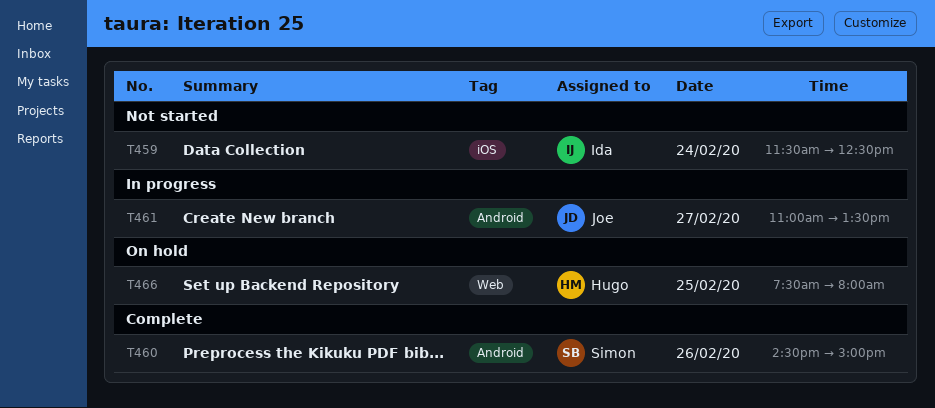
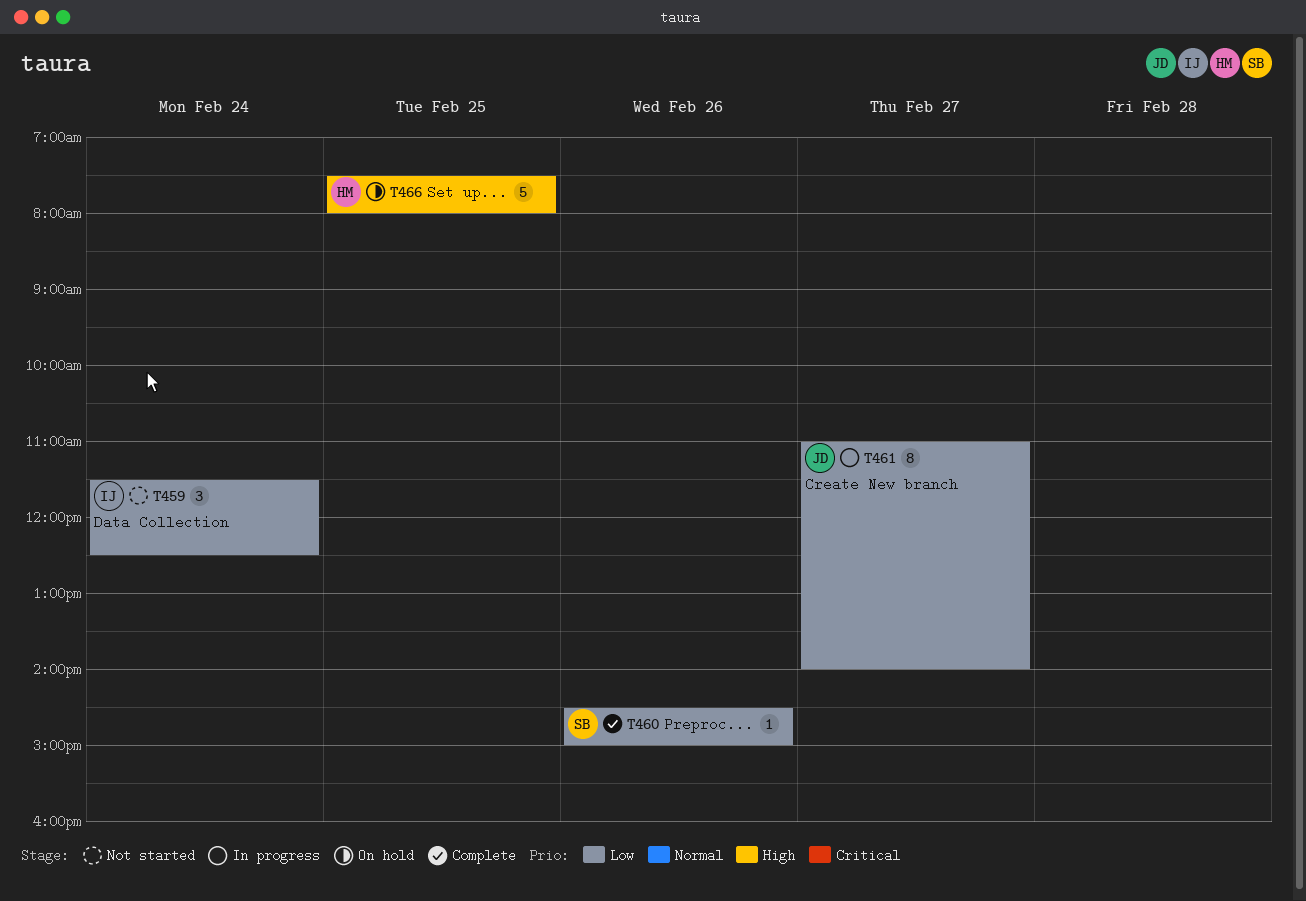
T461, ends: 13:30 -> 14:00

